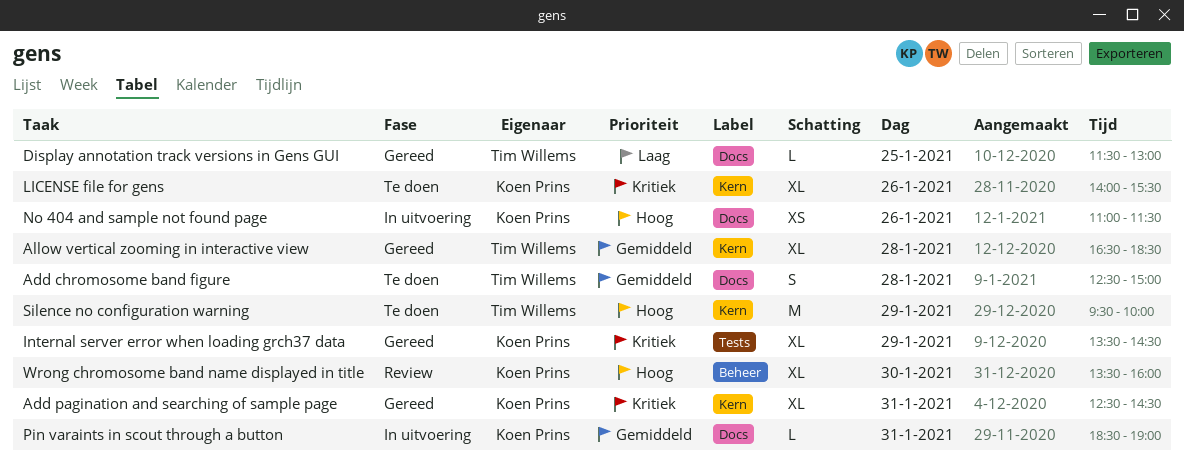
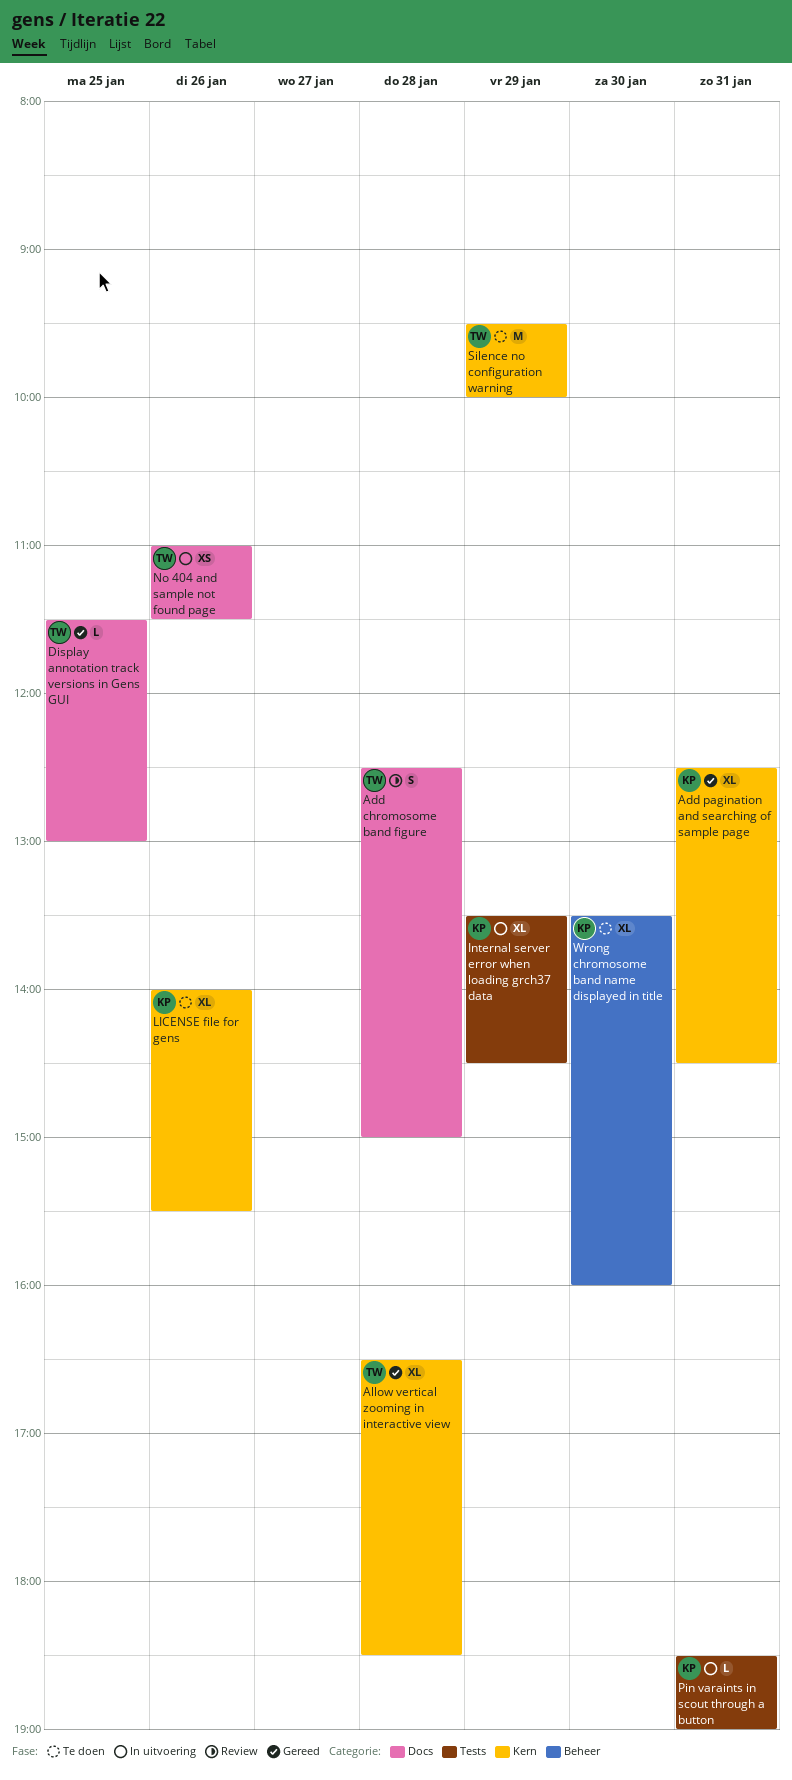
Add chromosome band figure, status: Te doen -> Review
Internal server error when loading grch37 data, status: Gereed -> In uitvoering
No 404 and sample not found page, owner: Koen Prins -> Tim Willems
Pin varaints in scout through a button, label: Docs -> Tests
Wrong chromosome band name displayed in title, status: Review -> Te doen

